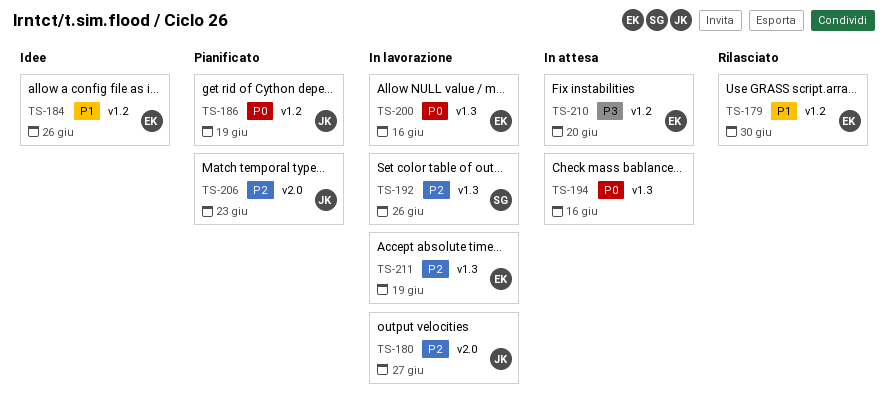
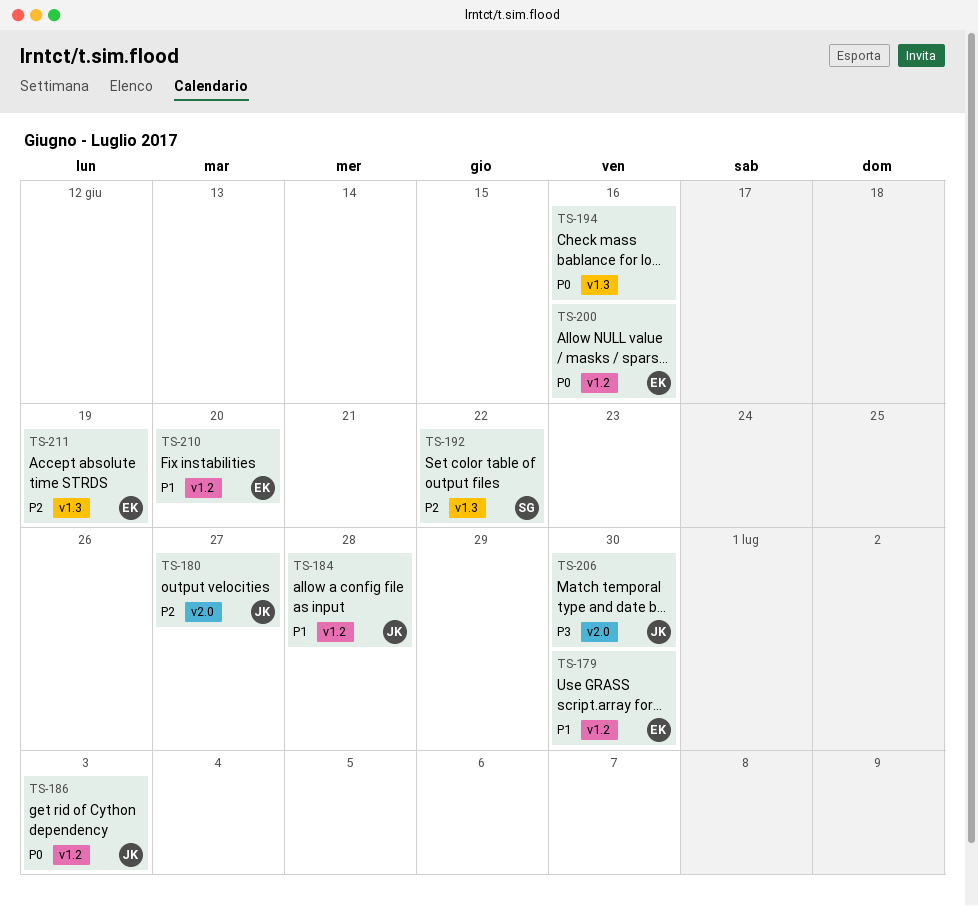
TS-184, owner: EK -> JK
TS-184, due: Jun 26 -> Jun 28
TS-186, due: Jun 19 -> Jul 3
TS-192, due: Jun 26 -> Jun 22
TS-200, label: v1.3 -> v1.2
TS-206, priority: P2 -> P3
TS-206, due: Jun 23 -> Jun 30
TS-210, priority: P3 -> P1

